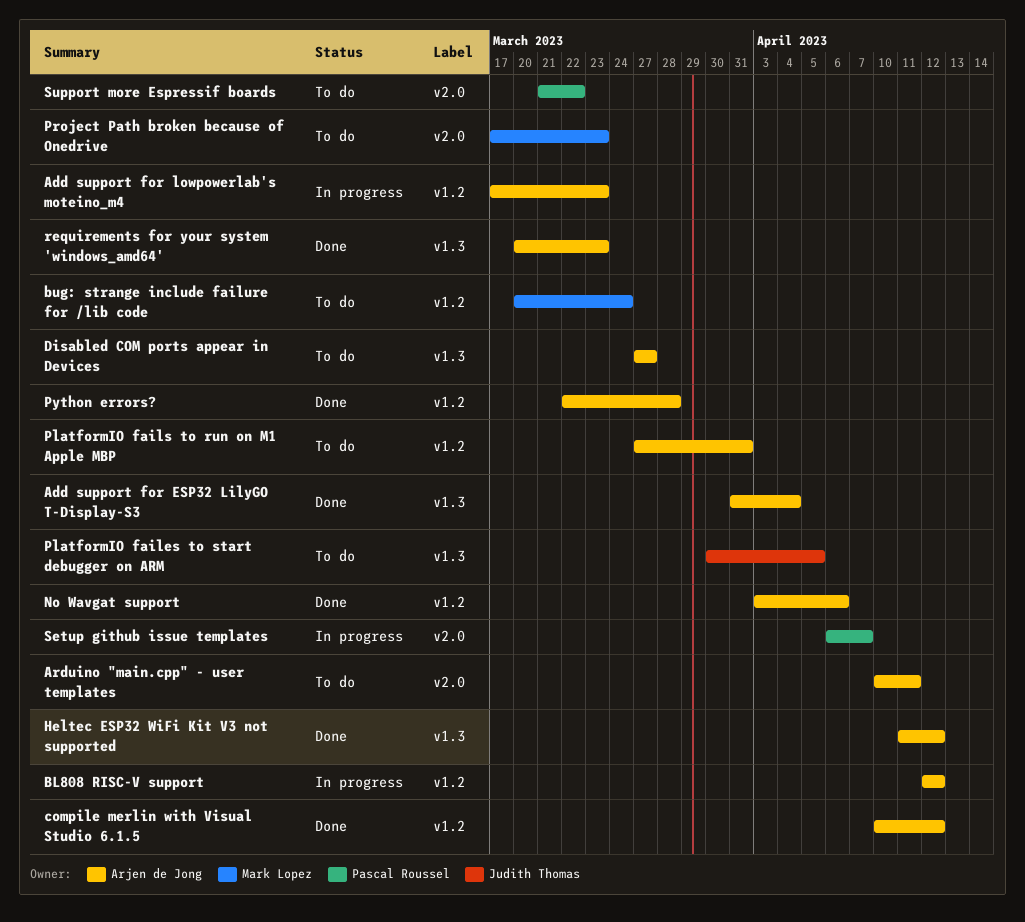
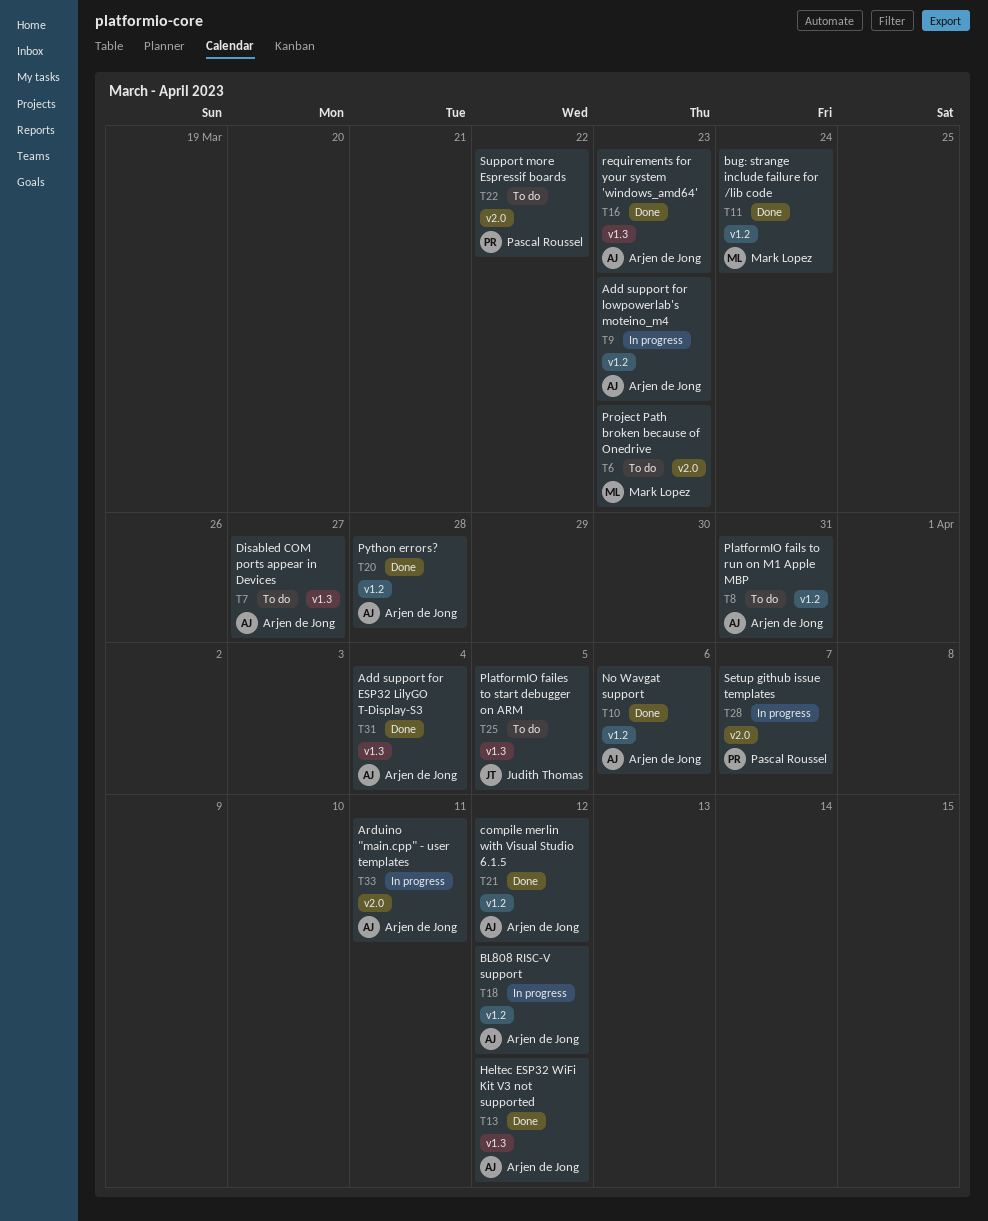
Arduino "main.cpp" - user templates, status: To do -> In progress
bug: strange include failure for /lib code, status: To do -> Done

